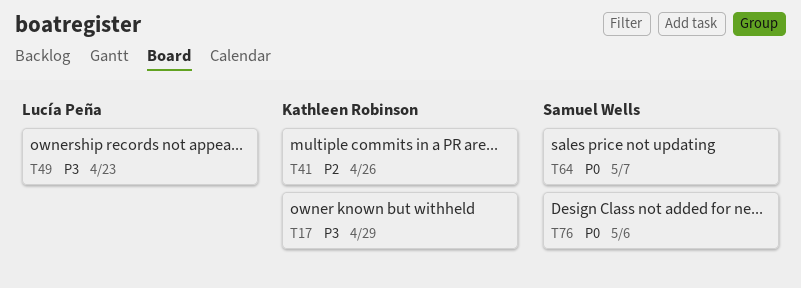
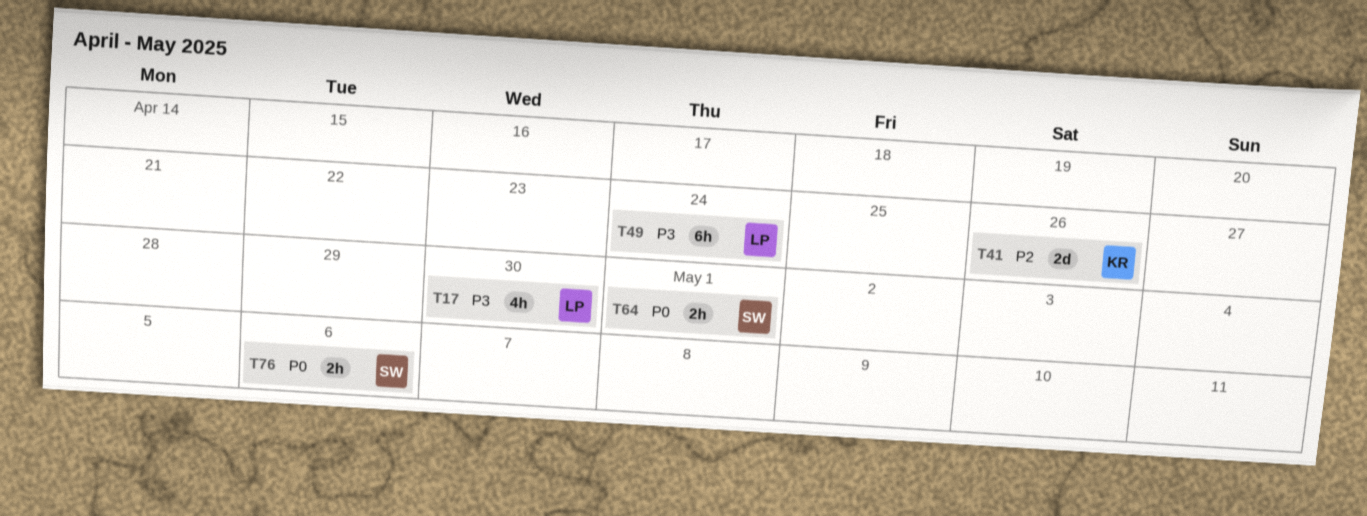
T17, owner: Kathleen Robinson -> Lucía Peña
T17, due: Apr 29 -> Apr 30
T49, due: Apr 23 -> Apr 24
T64, due: May 7 -> May 1

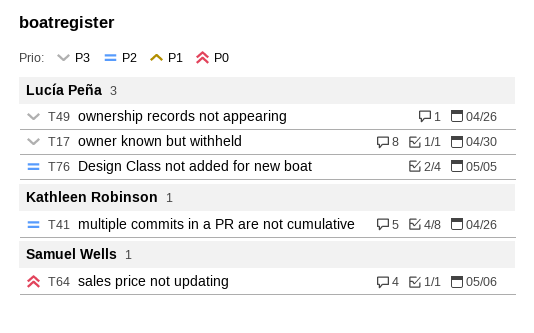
T49, due: Apr 24 -> Apr 26
T64, due: May 1 -> May 6
T76, owner: Samuel Wells -> Lucía Peña
T76, priority: P0 -> P2
T76, due: May 6 -> May 5

